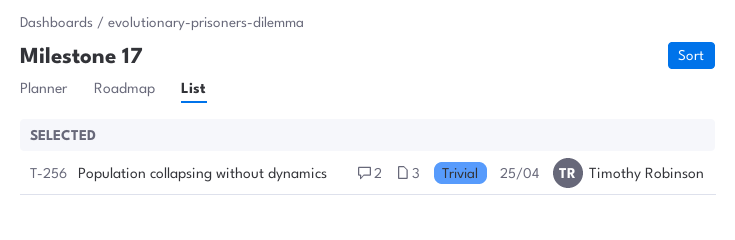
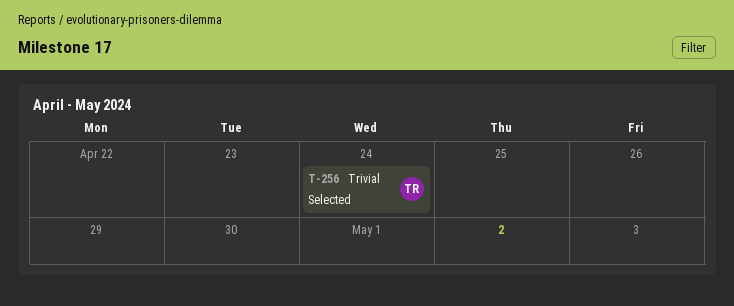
T-256, due: Apr 25 -> Apr 24

